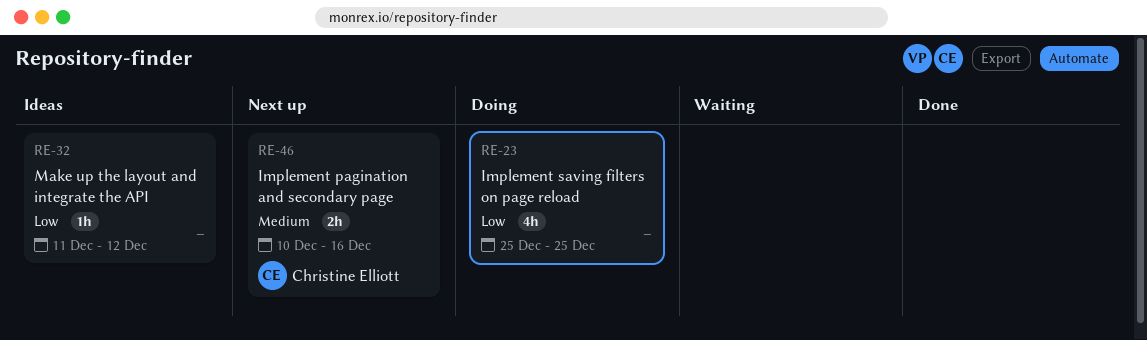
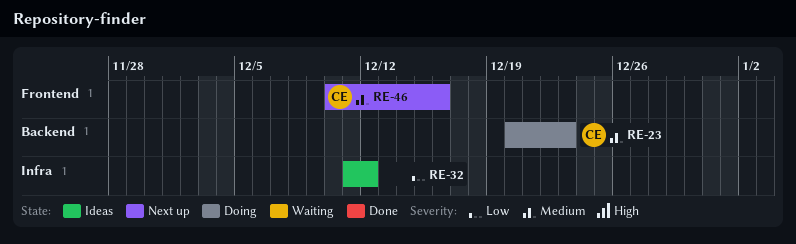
RE-23, owner: none -> Christine Elliott
RE-23, priority: Low -> Medium
RE-23, start: Dec 25 -> Dec 20
RE-23, due: Dec 25 -> Dec 23

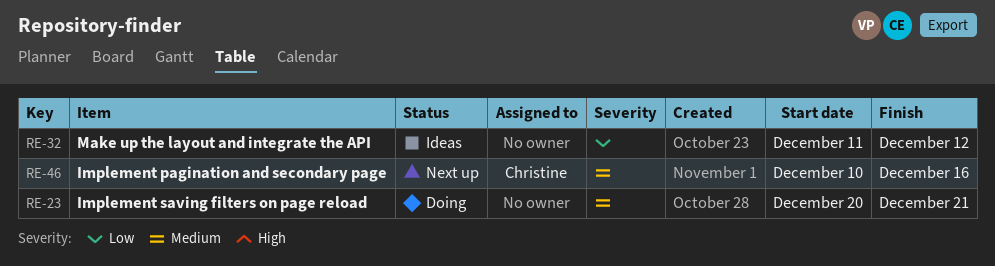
RE-23, owner: Christine -> none
RE-23, due: Dec 23 -> Dec 21

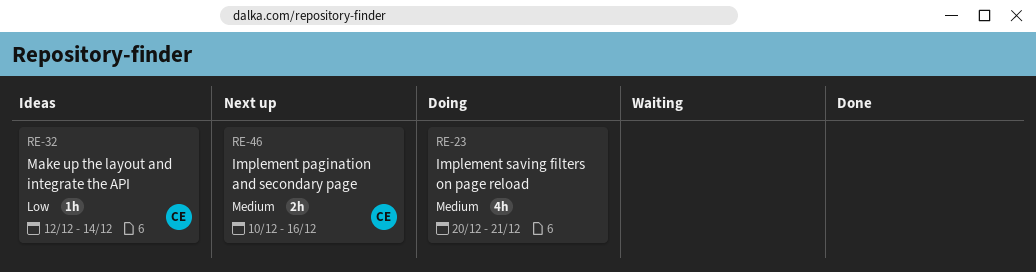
RE-32, owner: none -> Christine
RE-32, start: Dec 11 -> Dec 12
RE-32, due: Dec 12 -> Dec 14

